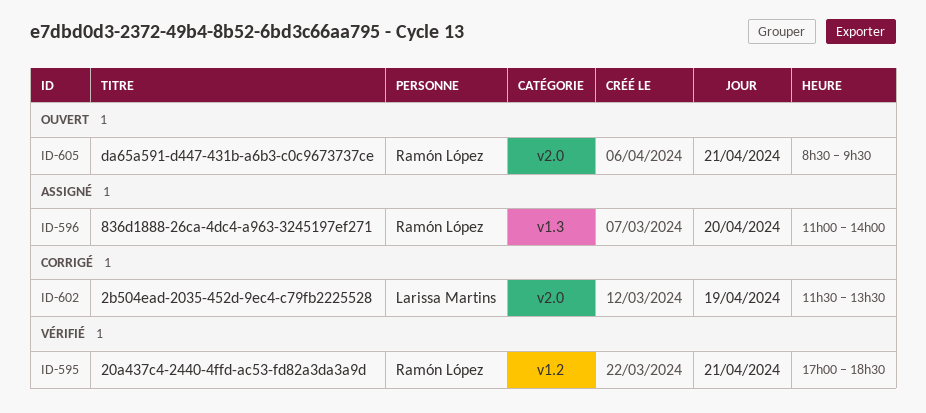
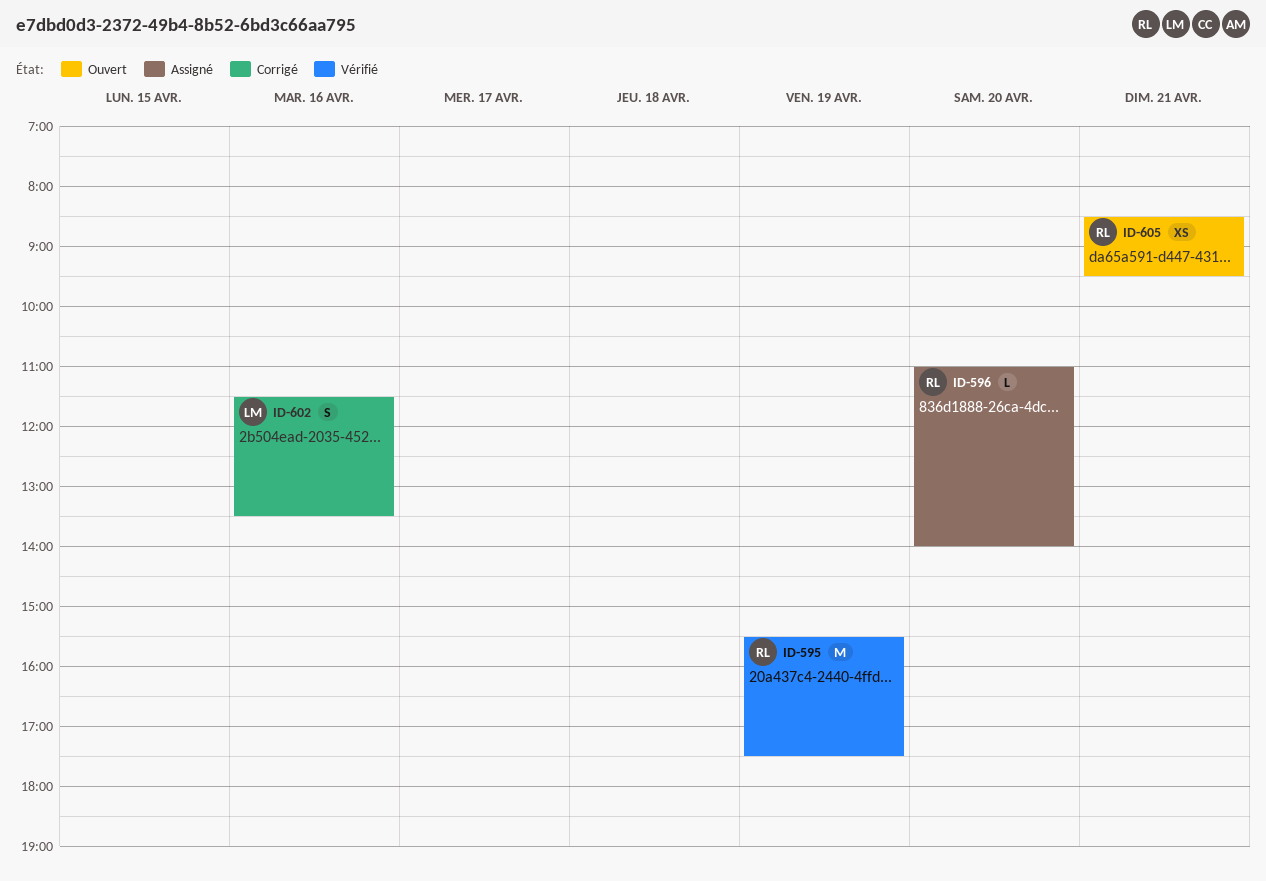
ID-595, day: Apr 21 -> Apr 19
ID-595, begins: 17:00 -> 15:30
ID-595, ends: 18:30 -> 17:30
ID-602, day: Apr 19 -> Apr 16

